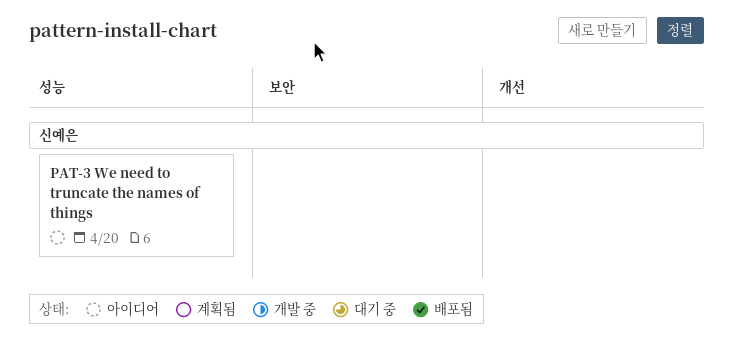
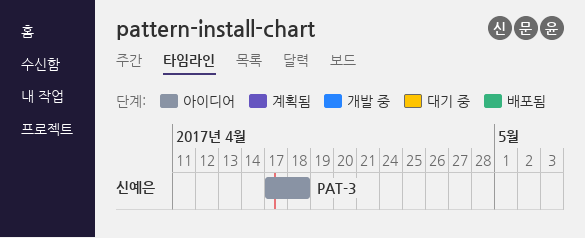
PAT-3, due: Apr 20 -> Apr 18

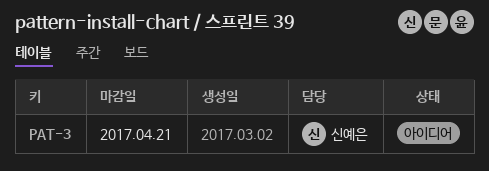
PAT-3, due: Apr 18 -> Apr 21

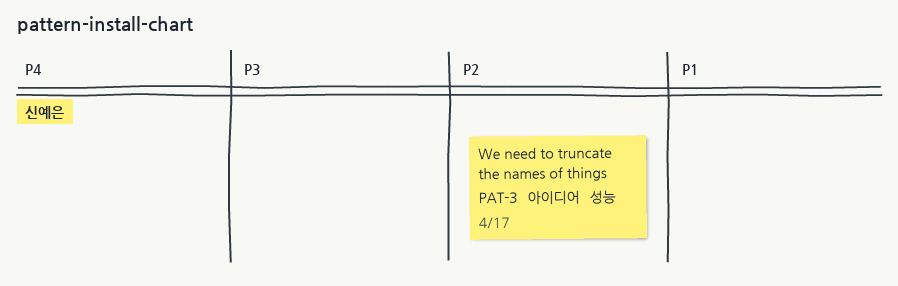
PAT-3, due: Apr 21 -> Apr 17

